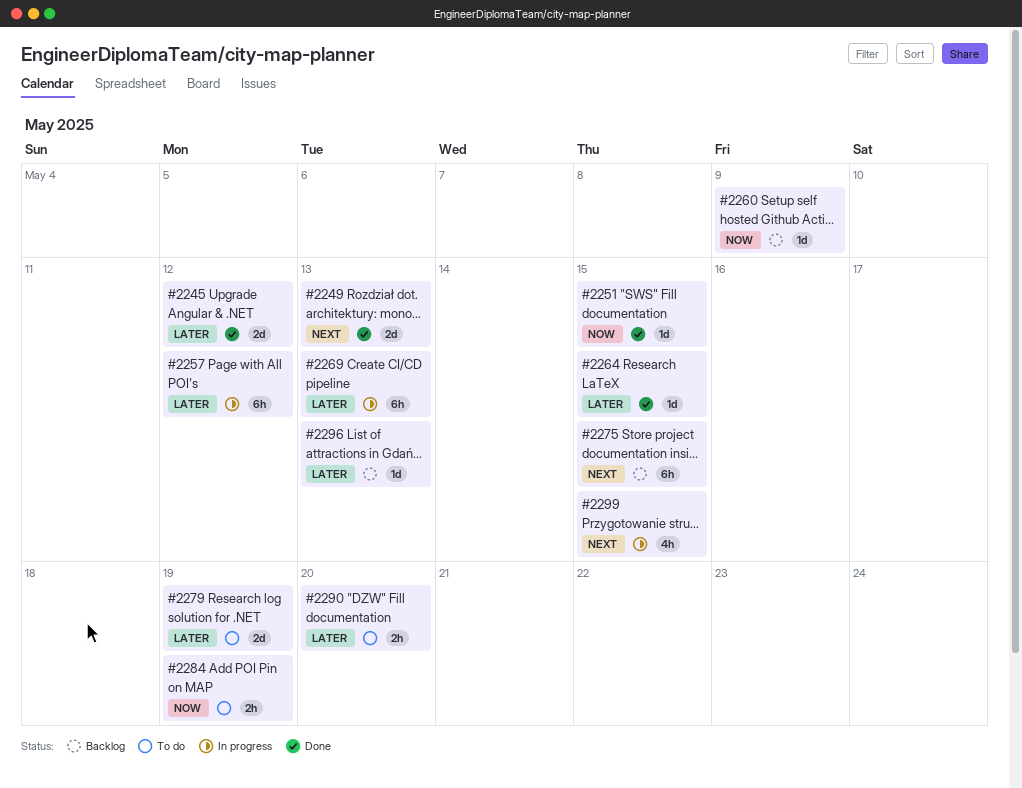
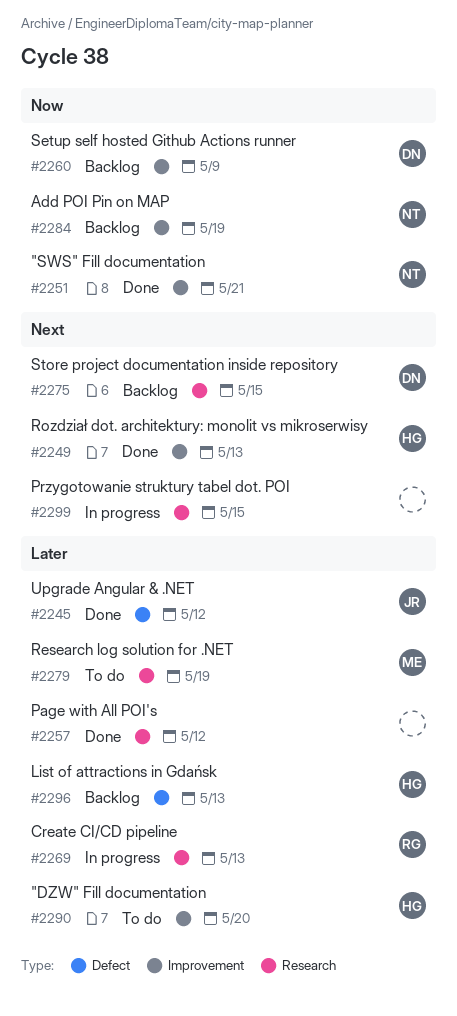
#2251, due: May 15 -> May 21
#2257, status: In progress -> Done
#2264: present -> none
#2284, status: To do -> Backlog

